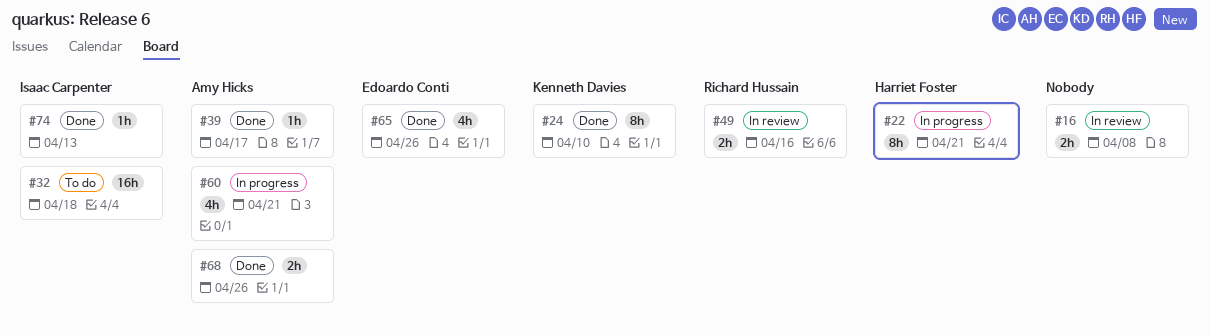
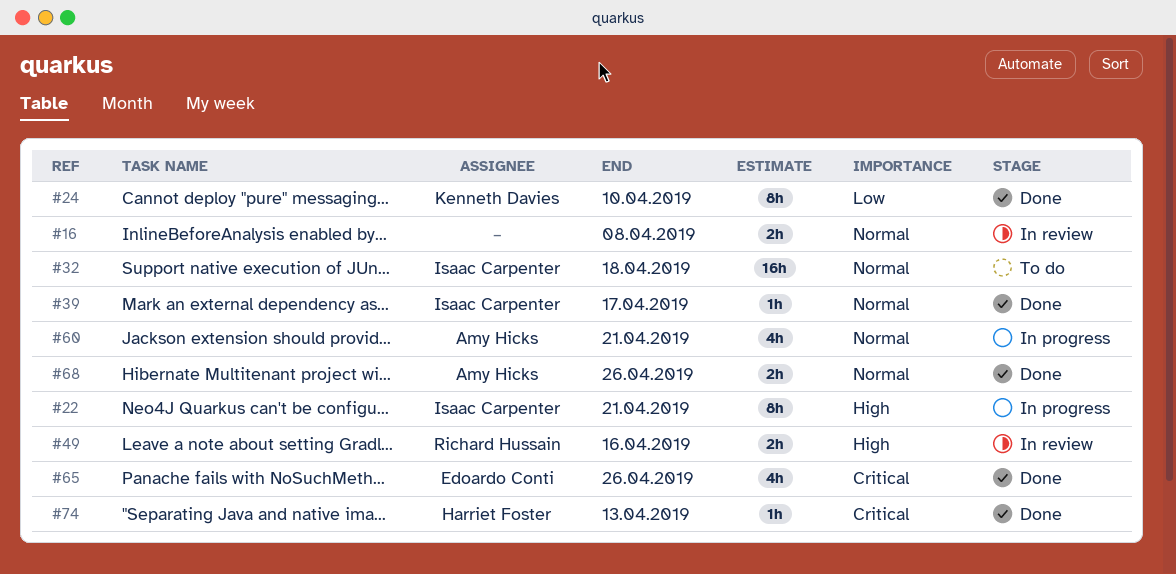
#22, owner: Harriet Foster -> Isaac Carpenter
#39, owner: Amy Hicks -> Isaac Carpenter
#74, owner: Isaac Carpenter -> Harriet Foster

